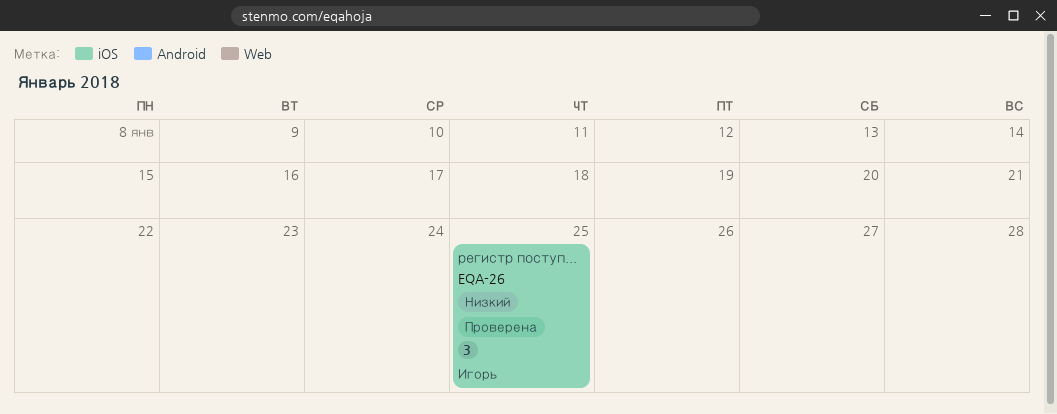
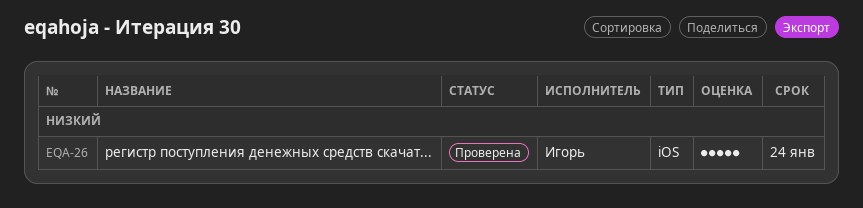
EQA-26, estimate: 3 -> 5
EQA-26, due: Jan 25 -> Jan 24

